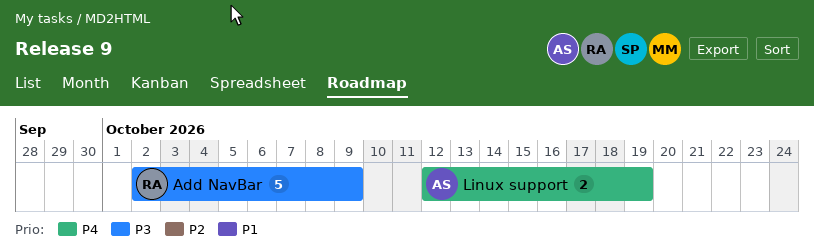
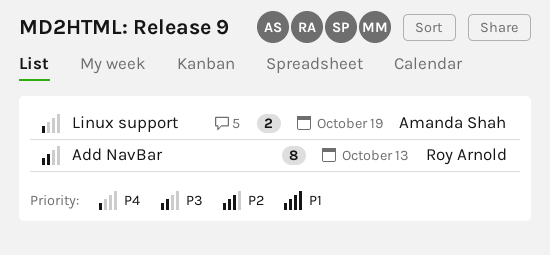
Add NavBar, estimate: 5 -> 8
Add NavBar, due: Oct 9 -> Oct 13

